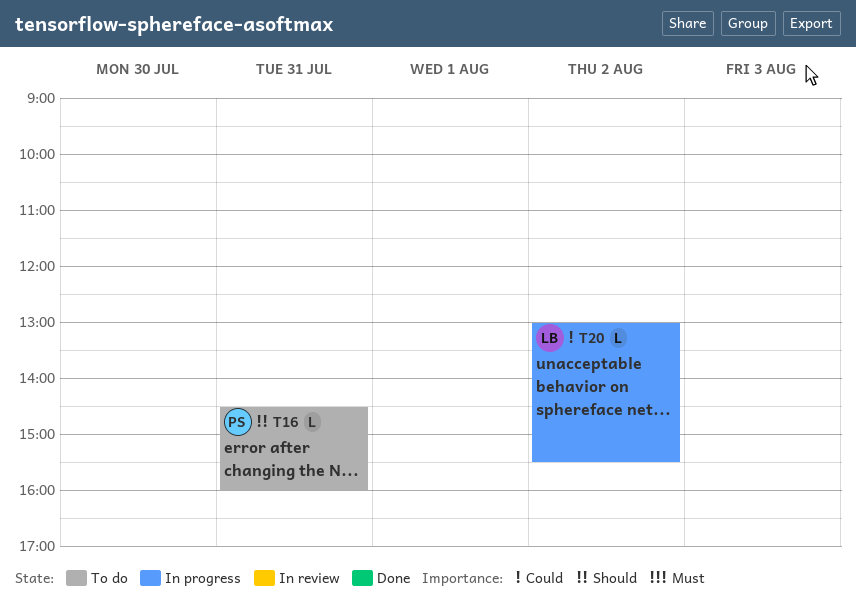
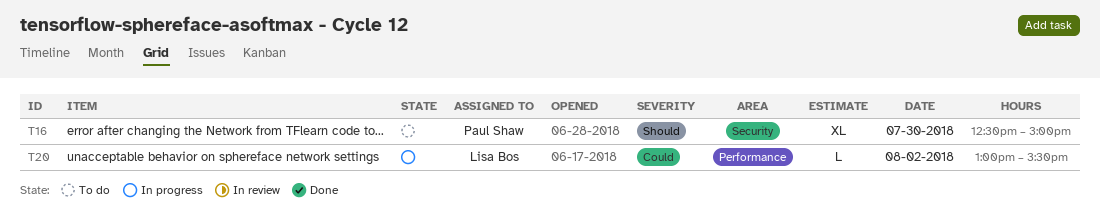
T16, estimate: L -> XL
T16, day: Jul 31 -> Jul 30
T16, begins: 14:30 -> 12:30
T16, ends: 16:00 -> 15:00

